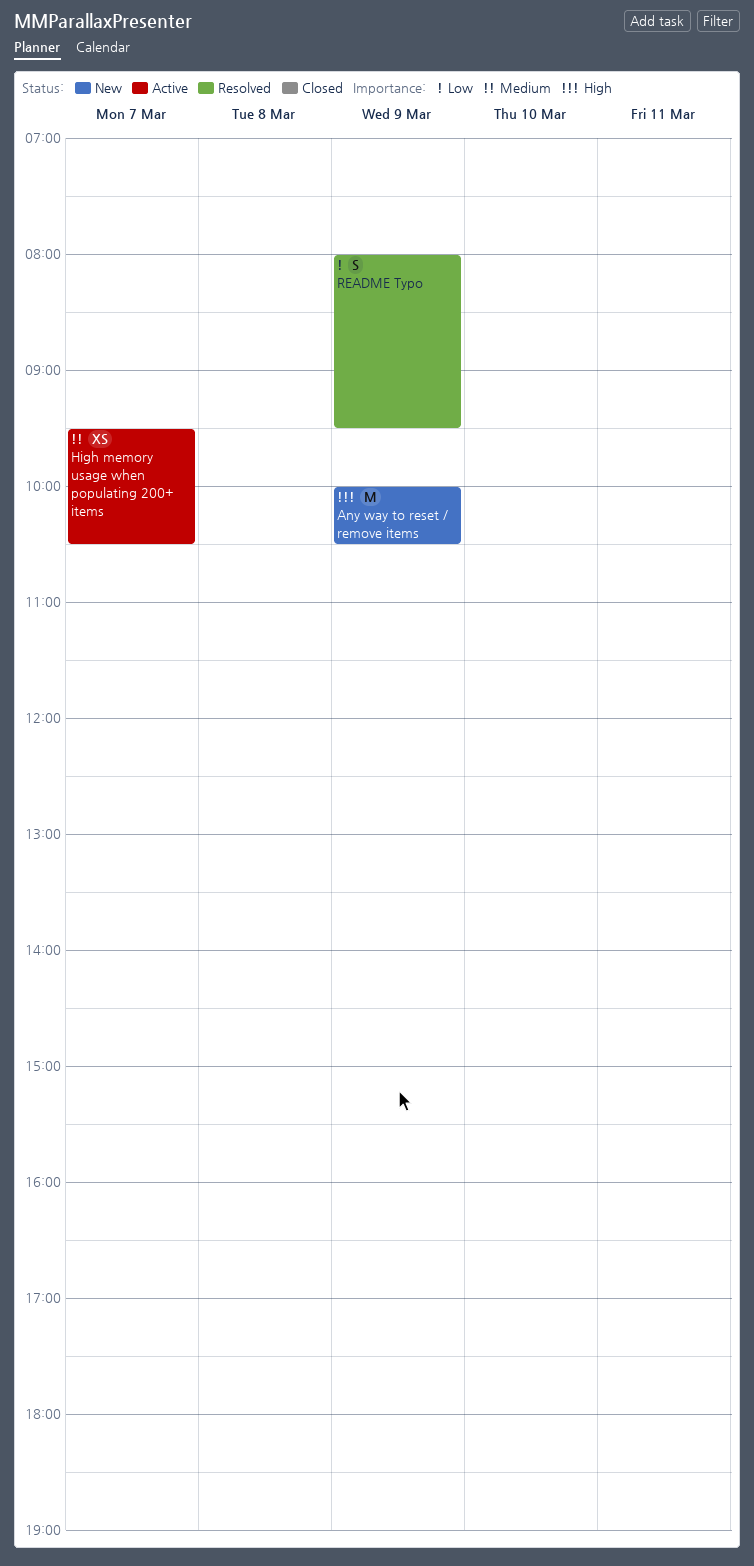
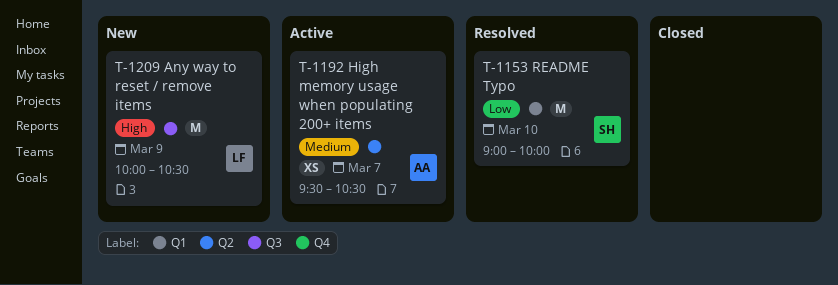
README Typo, estimate: S -> M
README Typo, day: Mar 9 -> Mar 10
README Typo, begins: 08:00 -> 09:00
README Typo, ends: 09:30 -> 10:00

